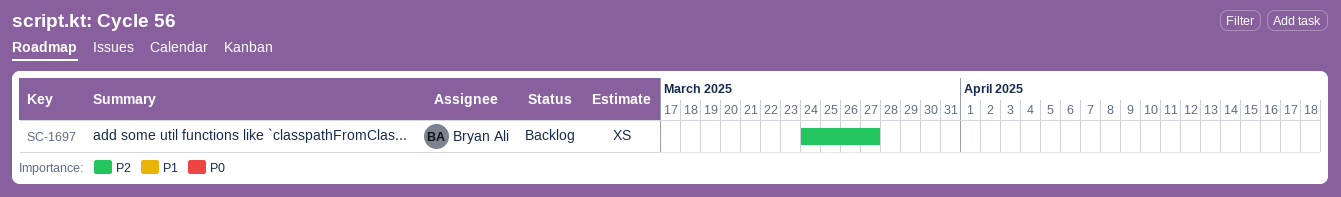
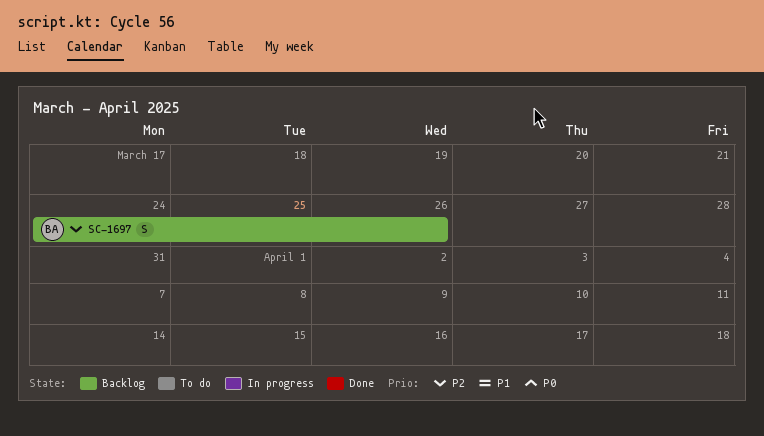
SC-1697, estimate: XS -> S
SC-1697, due: Mar 27 -> Mar 26

